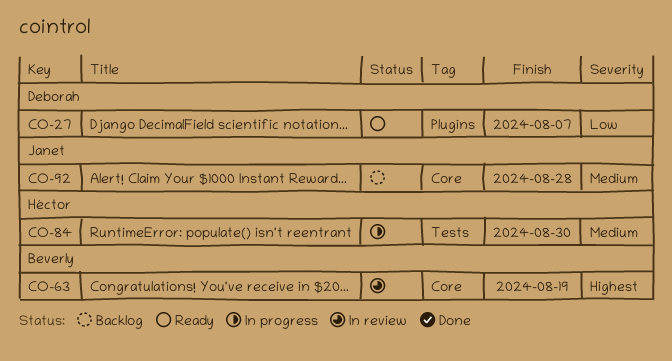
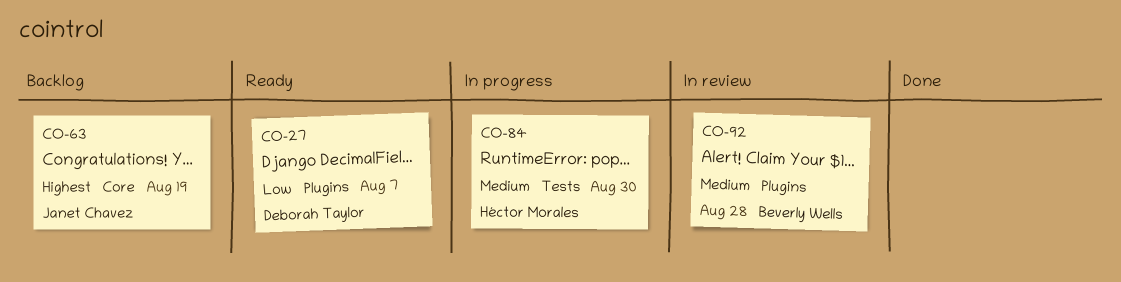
CO-63, status: In review -> Backlog
CO-63, owner: Beverly Wells -> Janet Chavez
CO-92, status: Backlog -> In review
CO-92, owner: Janet Chavez -> Beverly Wells
CO-92, label: Core -> Plugins

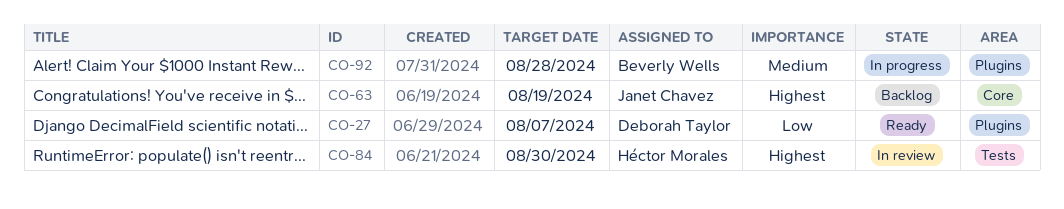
CO-84, status: In progress -> In review
CO-84, priority: Medium -> Highest
CO-92, status: In review -> In progress

